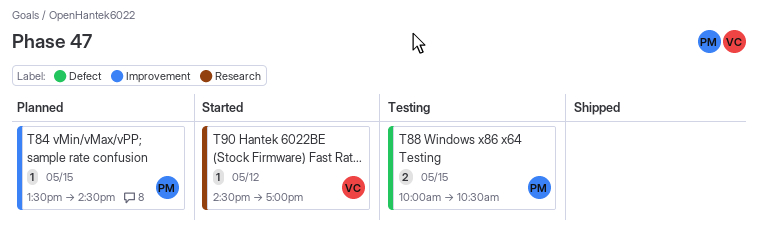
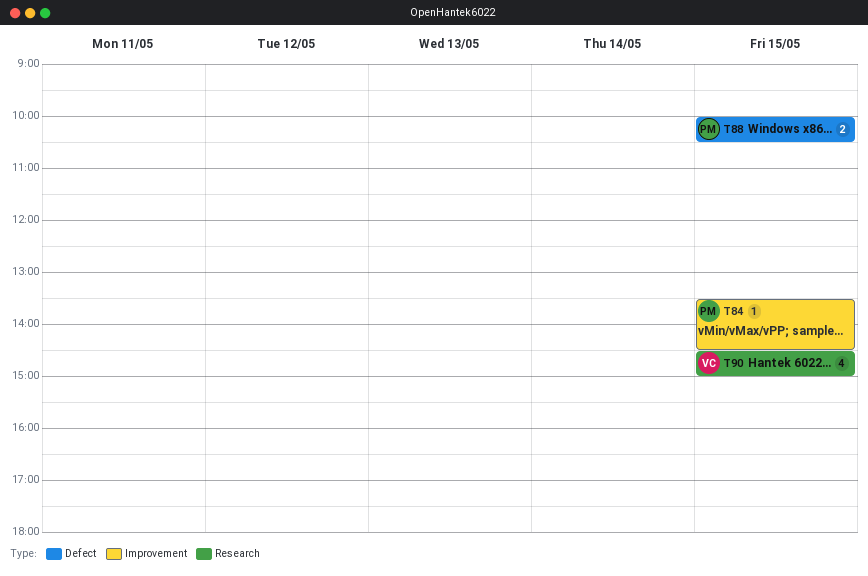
T90, estimate: 1 -> 4
T90, day: May 12 -> May 15
T90, ends: 17:00 -> 15:00

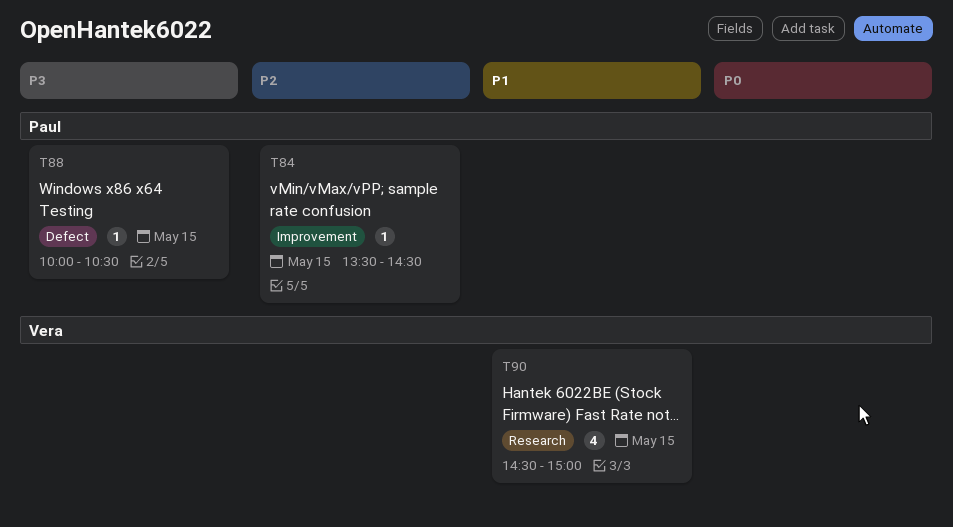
T88, estimate: 2 -> 1

